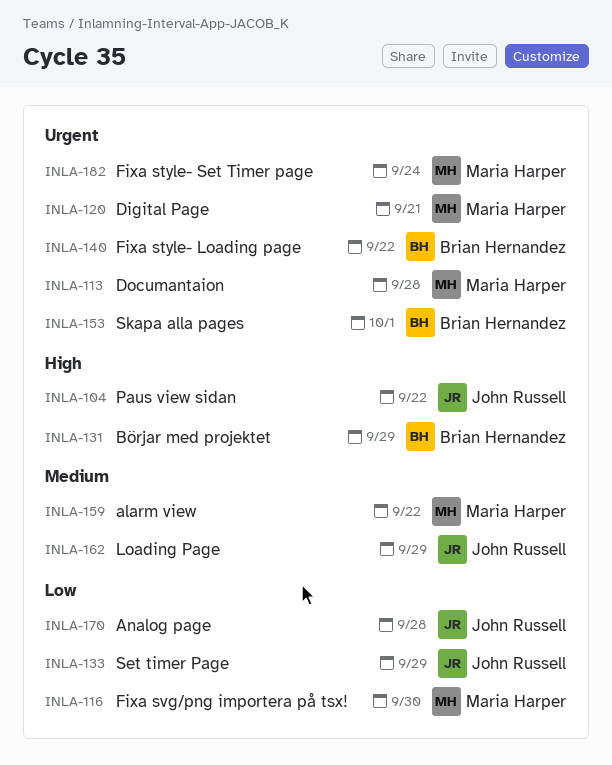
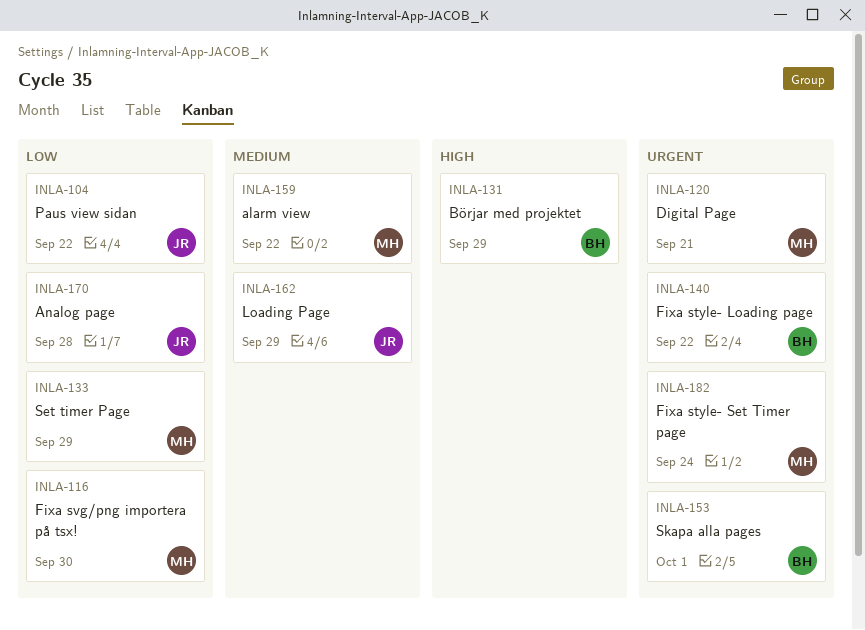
INLA-104, priority: High -> Low
INLA-113: present -> none
INLA-133, owner: John Russell -> Maria Harper

